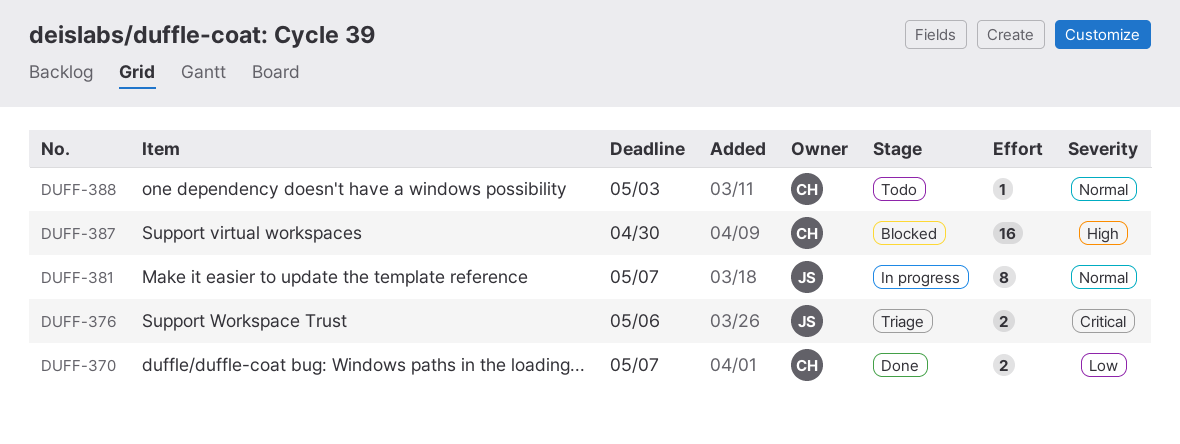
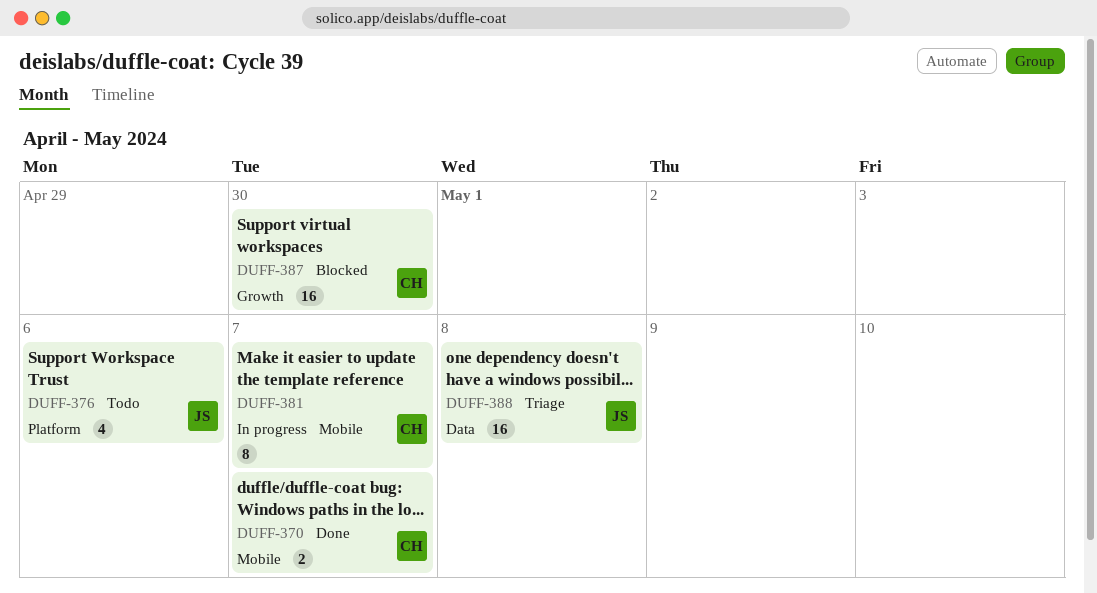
DUFF-376, status: Triage -> Todo
DUFF-376, estimate: 2 -> 4
DUFF-381, owner: JS -> CH
DUFF-388, status: Todo -> Triage
DUFF-388, owner: CH -> JS
DUFF-388, estimate: 1 -> 16
DUFF-388, due: May 3 -> May 8

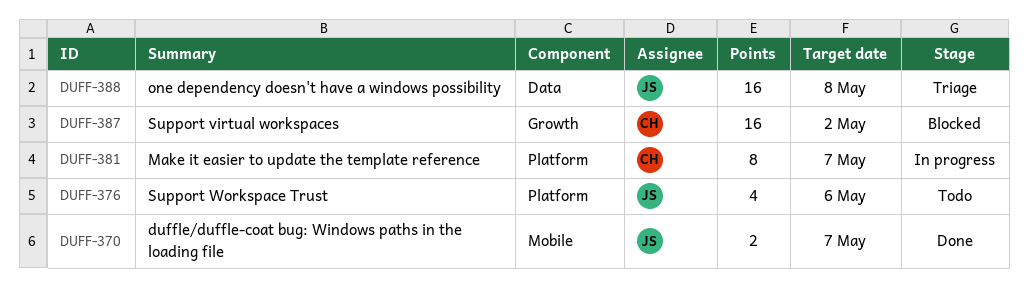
DUFF-370, owner: CH -> JS
DUFF-381, label: Mobile -> Platform
DUFF-387, due: Apr 30 -> May 2

